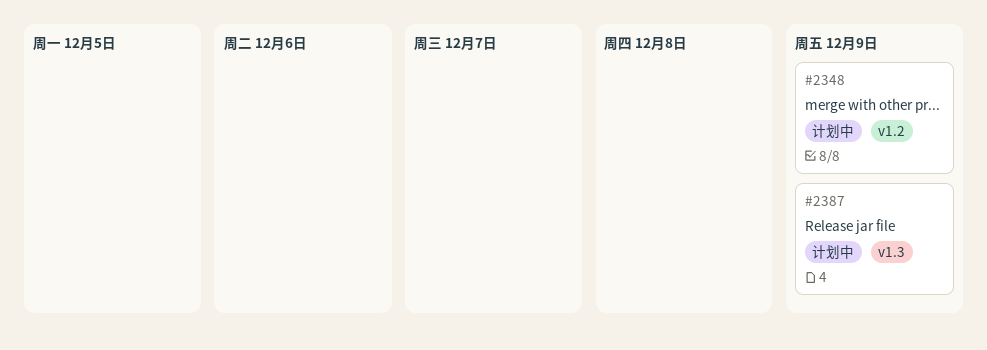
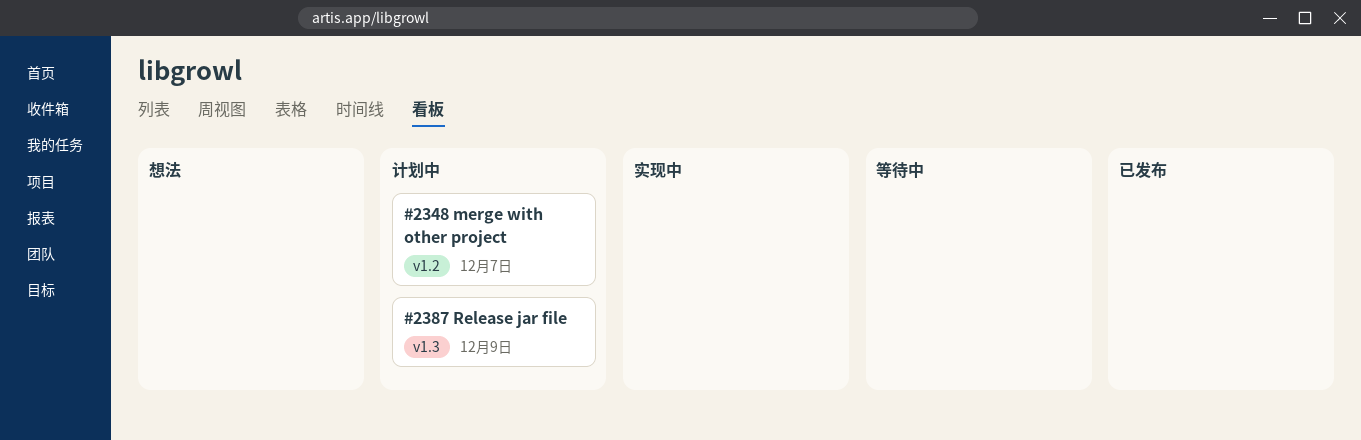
#2348, due: Dec 9 -> Dec 7

